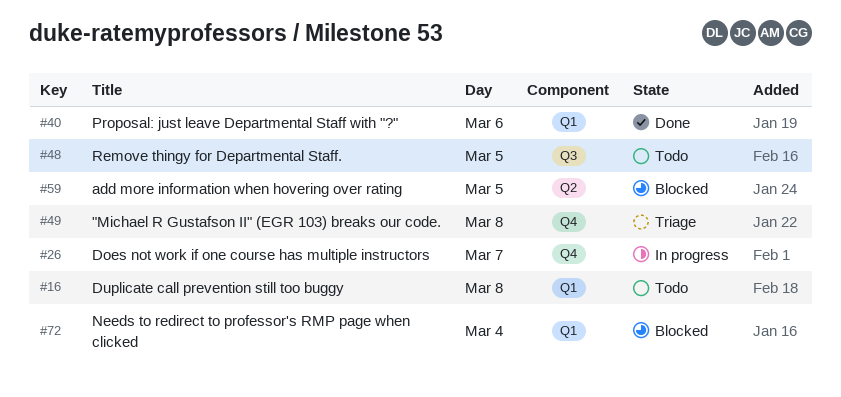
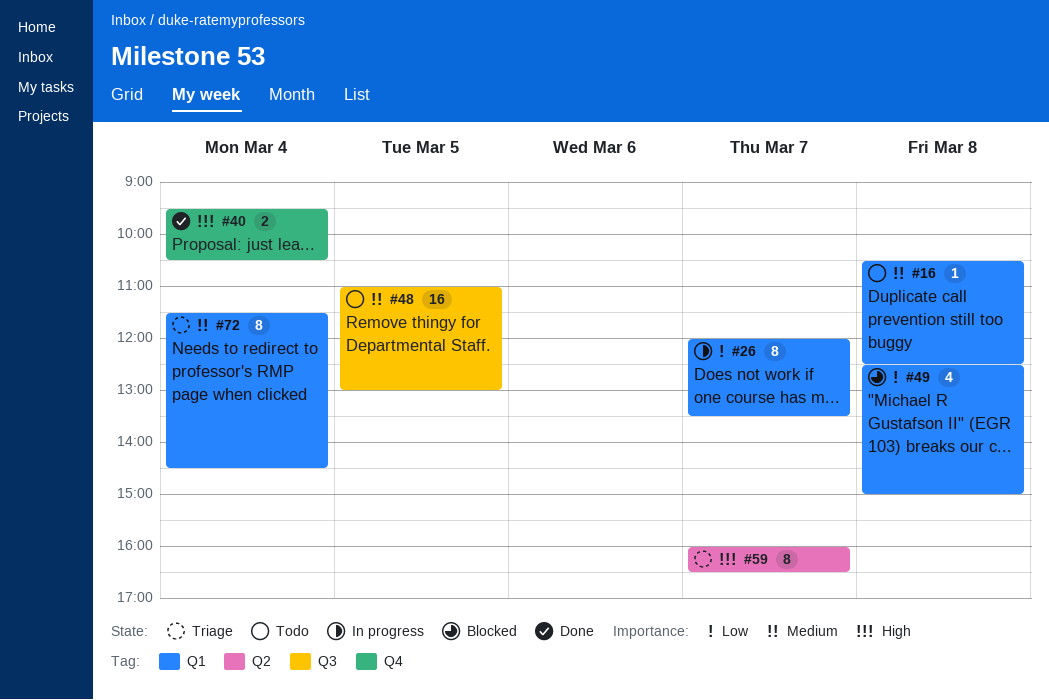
#26, label: Q4 -> Q1
#40, label: Q1 -> Q4
#40, day: Mar 6 -> Mar 4
#49, status: Triage -> Blocked
#49, label: Q4 -> Q1
#59, status: Blocked -> Triage
#59, day: Mar 5 -> Mar 7
#72, status: Blocked -> Triage

